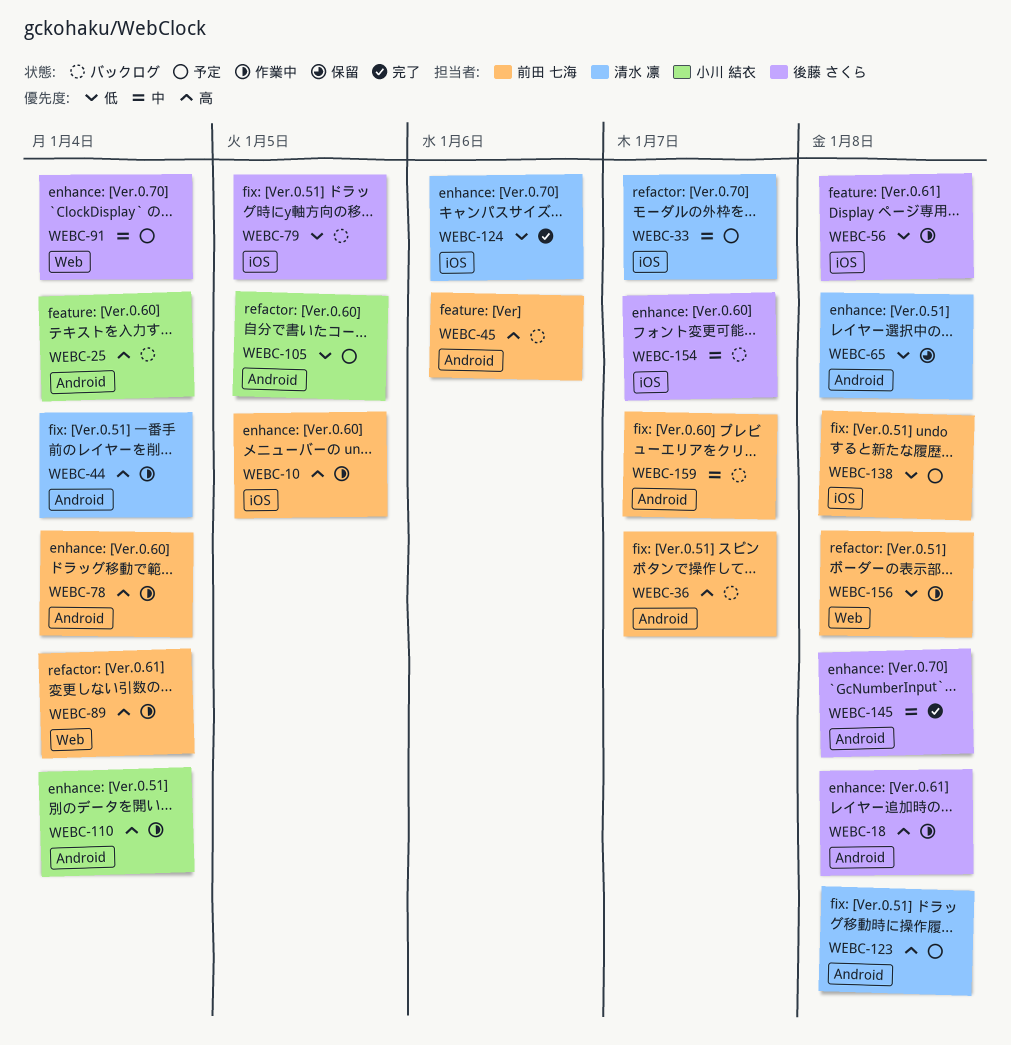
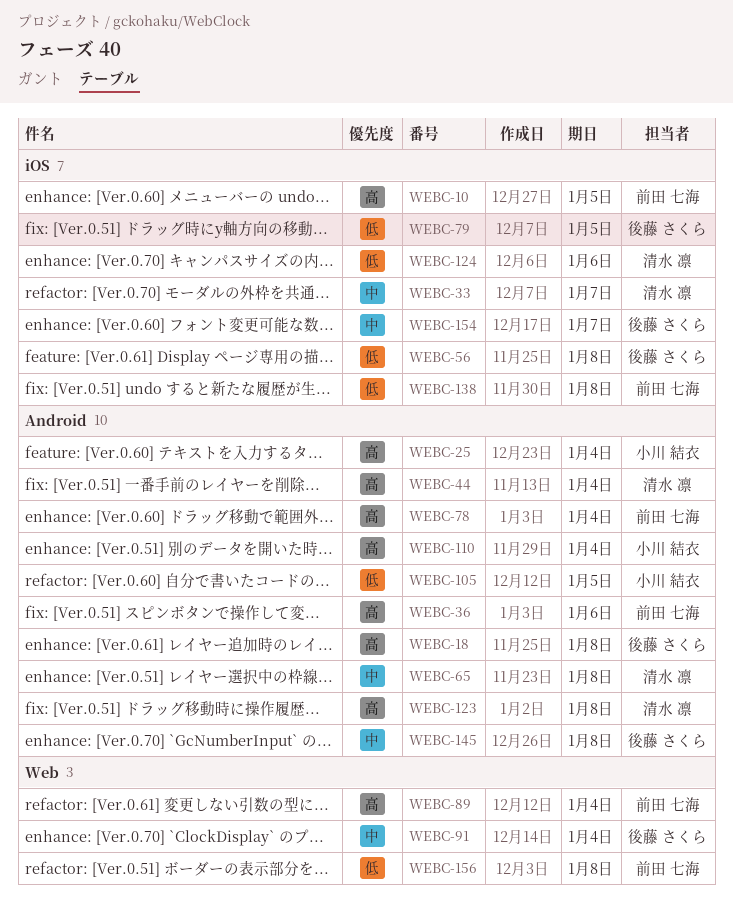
WEBC-36, due: Jan 7 -> Jan 6
WEBC-45: present -> none
WEBC-65, priority: 低 -> 中
WEBC-159: present -> none

